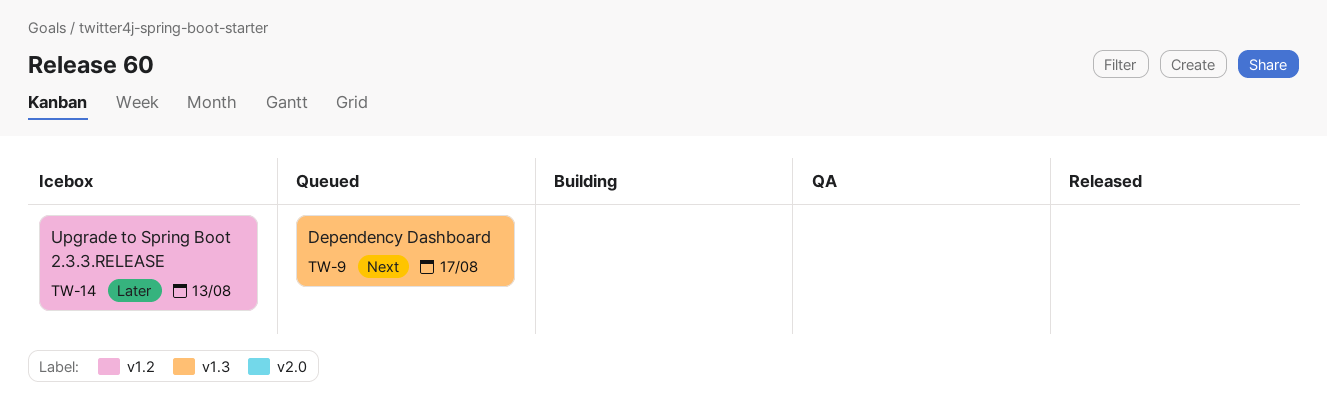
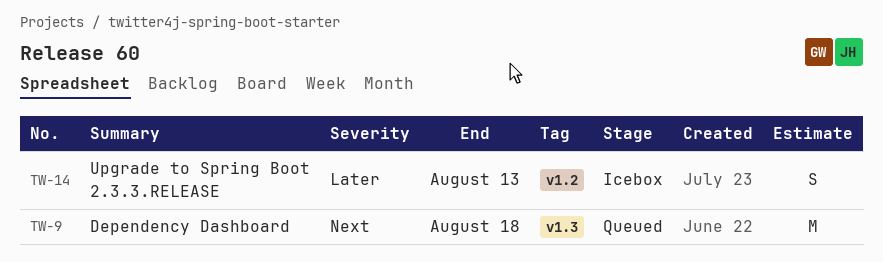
TW-9, due: Aug 17 -> Aug 18

